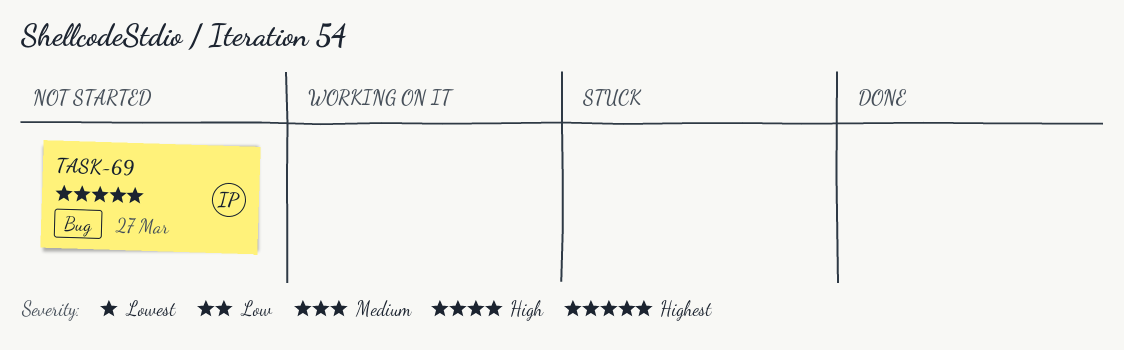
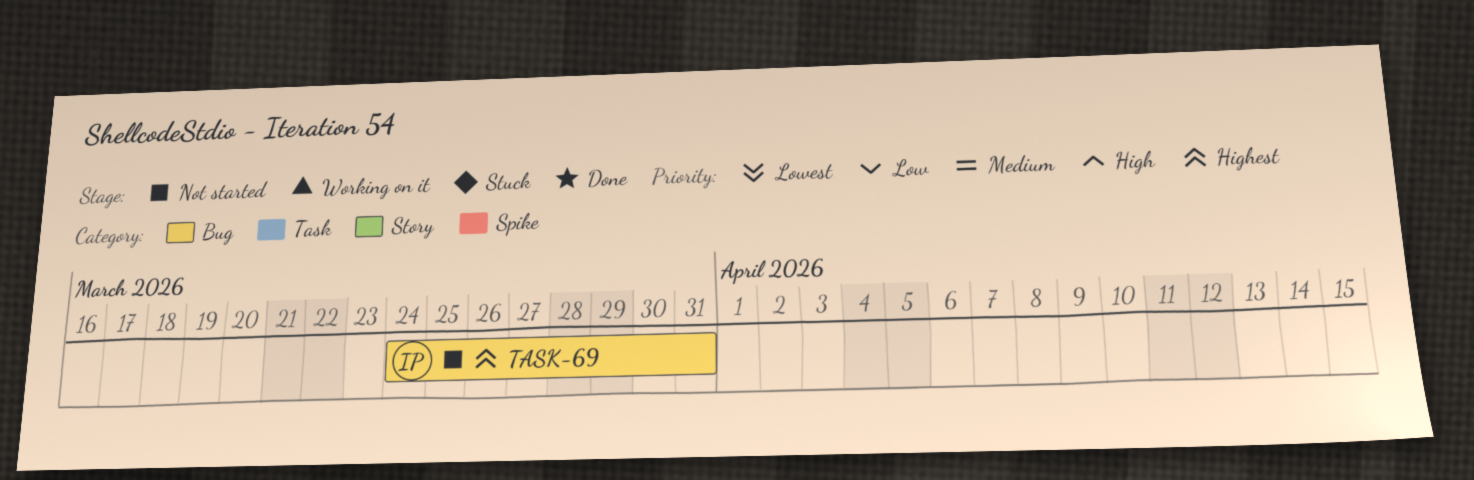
TASK-69, due: Mar 27 -> Mar 31

